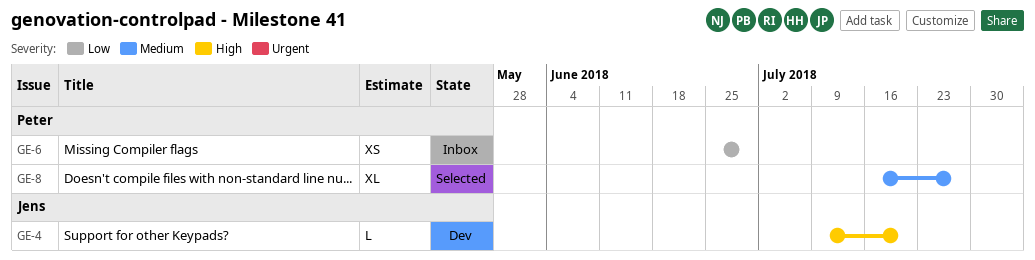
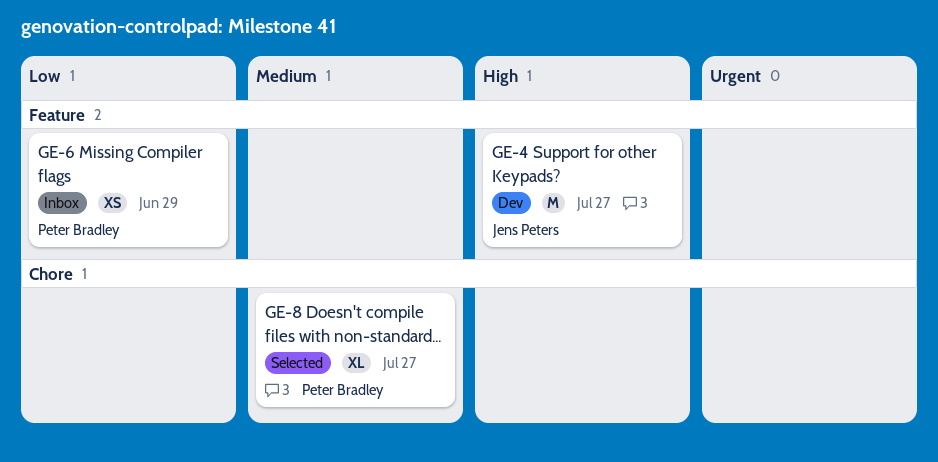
GE-4, estimate: L -> M
GE-4, due: Jul 20 -> Jul 27

